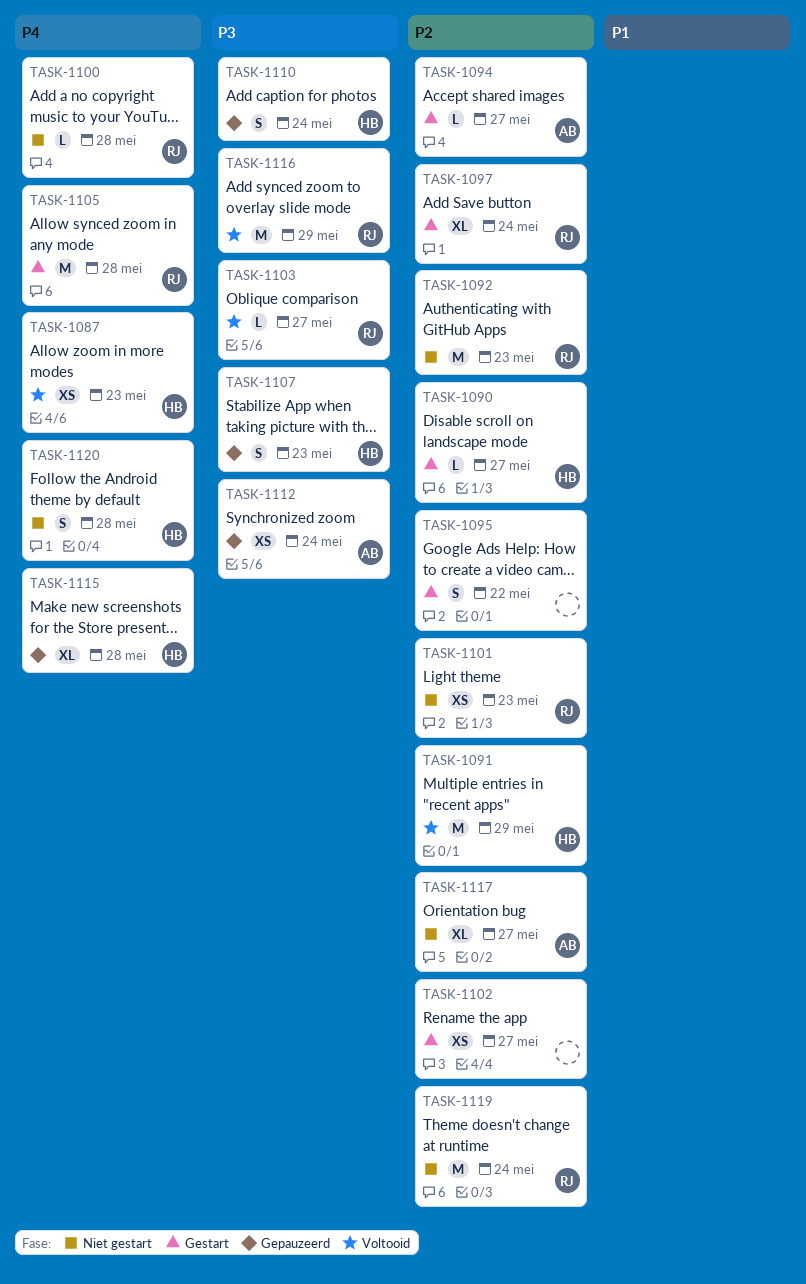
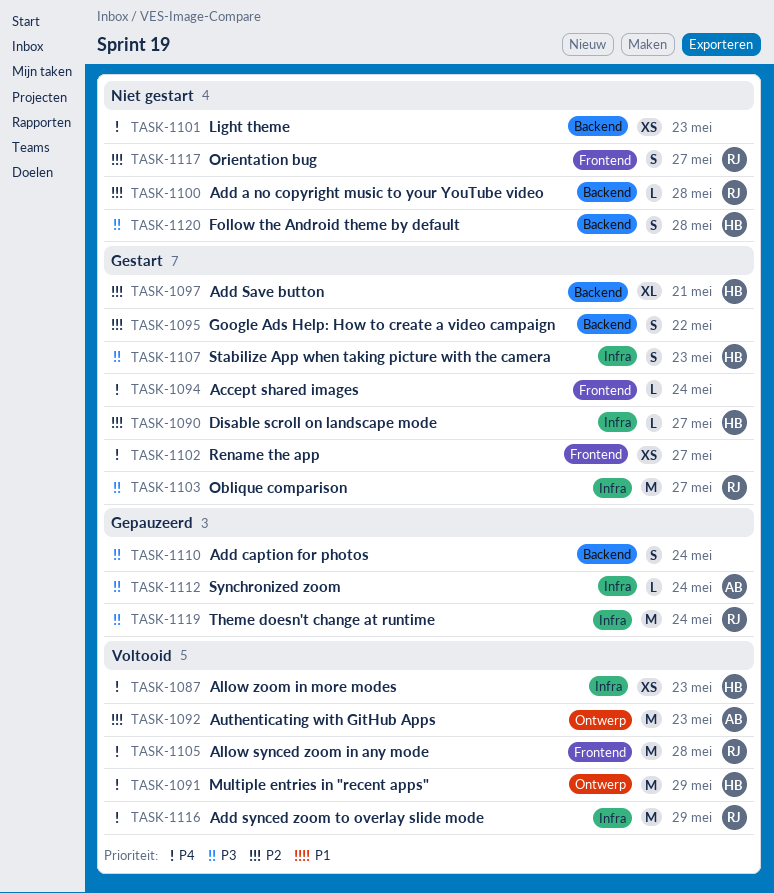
TASK-1091, priority: P2 -> P4
TASK-1092, status: Niet gestart -> Voltooid
TASK-1092, owner: RJ -> AB
TASK-1094, owner: AB -> none
TASK-1094, priority: P2 -> P4
TASK-1094, due: May 27 -> May 24
TASK-1097, owner: RJ -> HB
TASK-1097, due: May 24 -> May 21
TASK-1100, priority: P4 -> P2
TASK-1101, owner: RJ -> none
TASK-1101, priority: P2 -> P4
TASK-1102, priority: P2 -> P4
TASK-1103, status: Voltooid -> Gestart
TASK-1103, estimate: L -> M
TASK-1105, status: Gestart -> Voltooid
TASK-1107, status: Gepauzeerd -> Gestart
TASK-1110, owner: HB -> none
TASK-1112, estimate: XS -> L
TASK-1115: present -> none
TASK-1116, priority: P3 -> P4
TASK-1117, owner: AB -> RJ
TASK-1117, estimate: XL -> S
TASK-1119, status: Niet gestart -> Gepauzeerd
TASK-1119, priority: P2 -> P3
TASK-1120, priority: P4 -> P3

